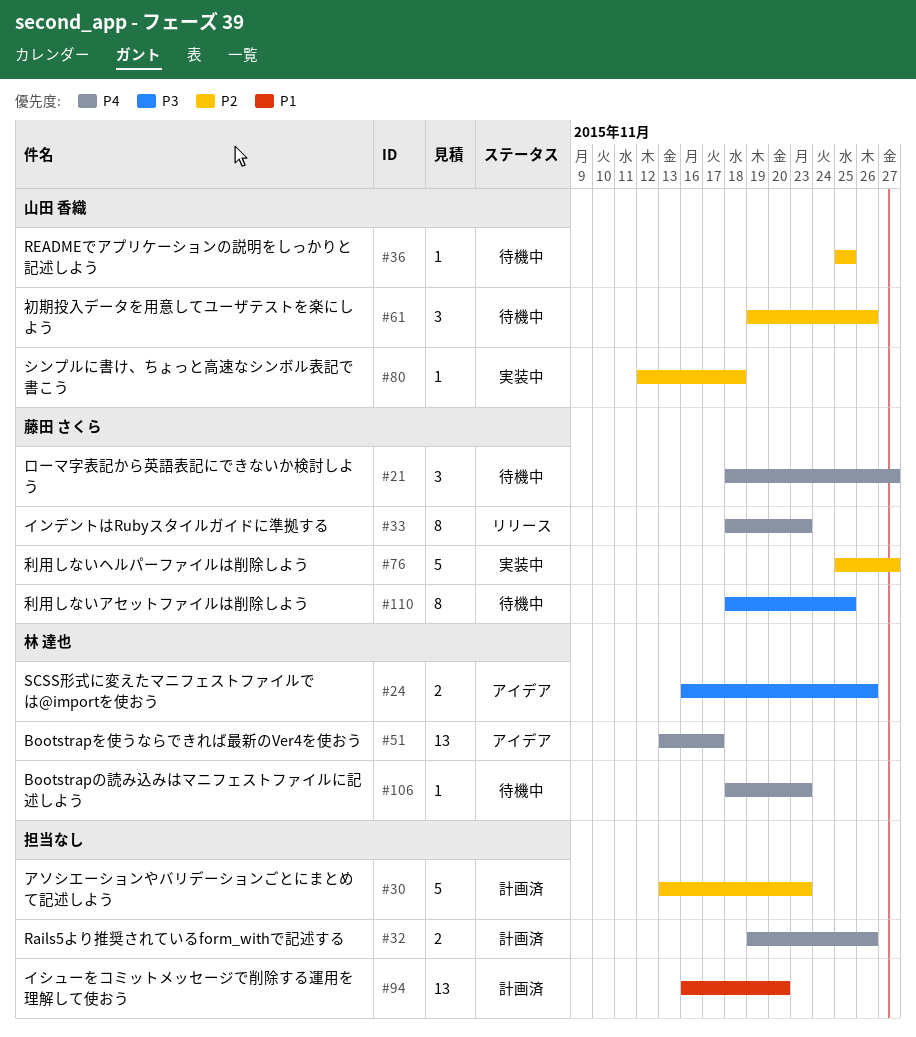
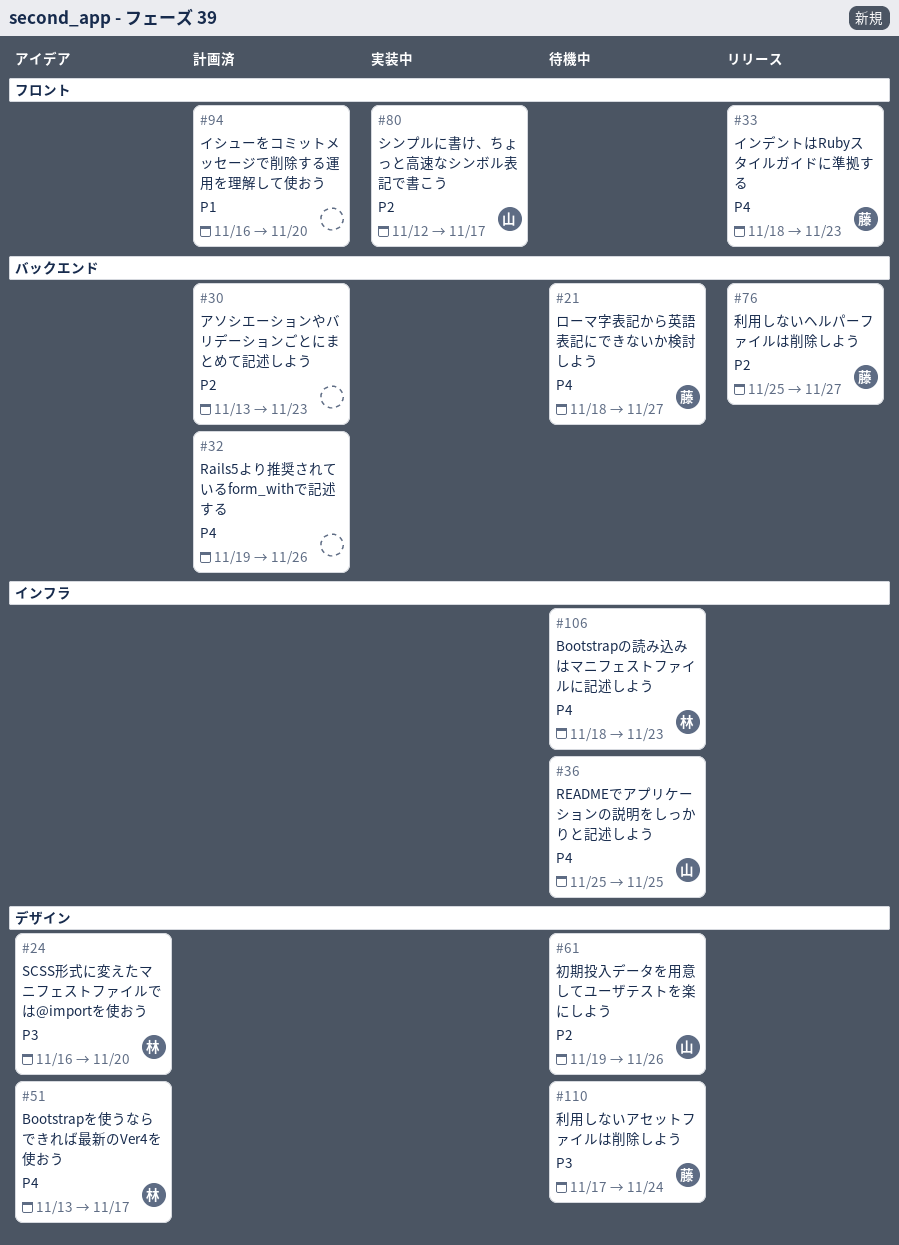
#24, due: Nov 26 -> Nov 20
#36, priority: P2 -> P4
#76, status: 実装中 -> リリース
#80, due: Nov 18 -> Nov 17
#110, start: Nov 18 -> Nov 17
#110, due: Nov 25 -> Nov 24

